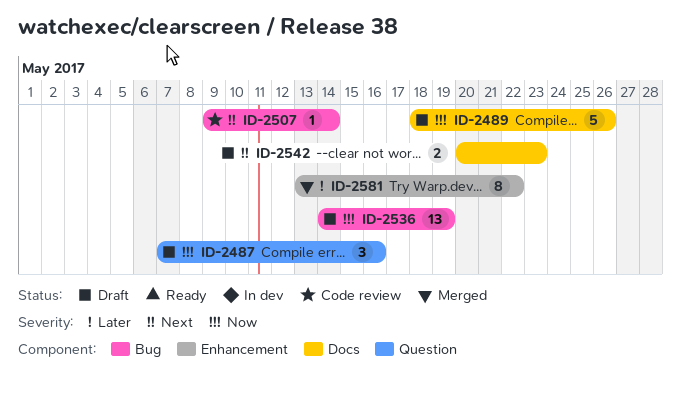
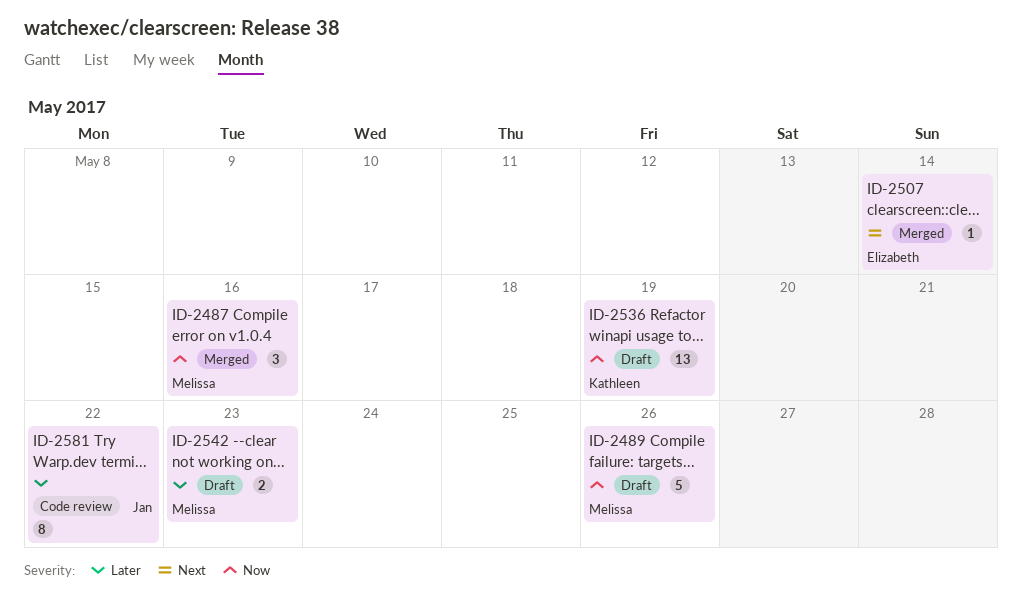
ID-2487, status: Draft -> Merged
ID-2507, status: Code review -> Merged
ID-2542, priority: Next -> Later
ID-2581, status: Merged -> Code review

